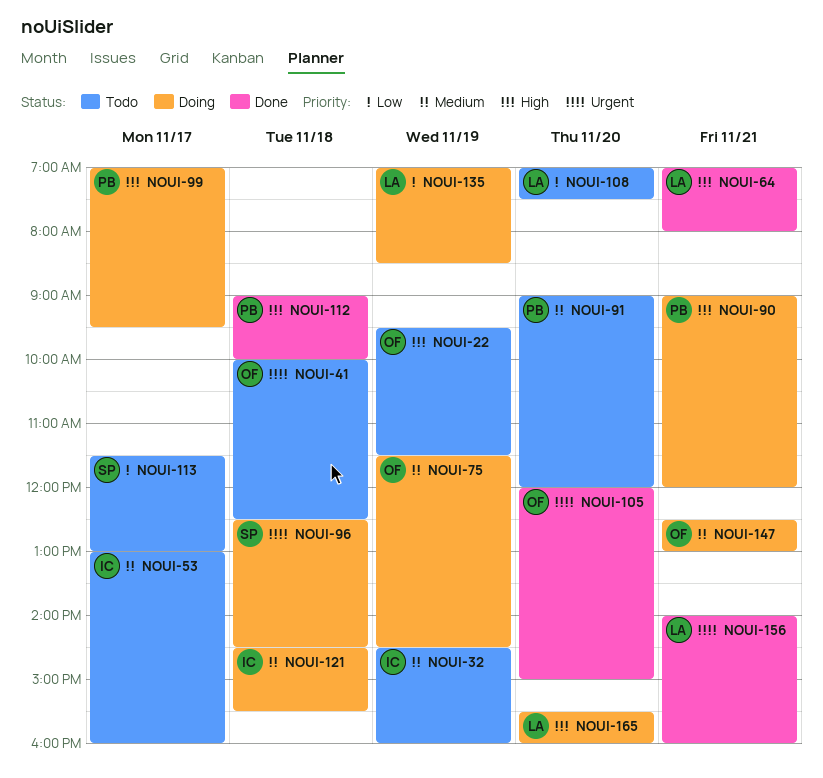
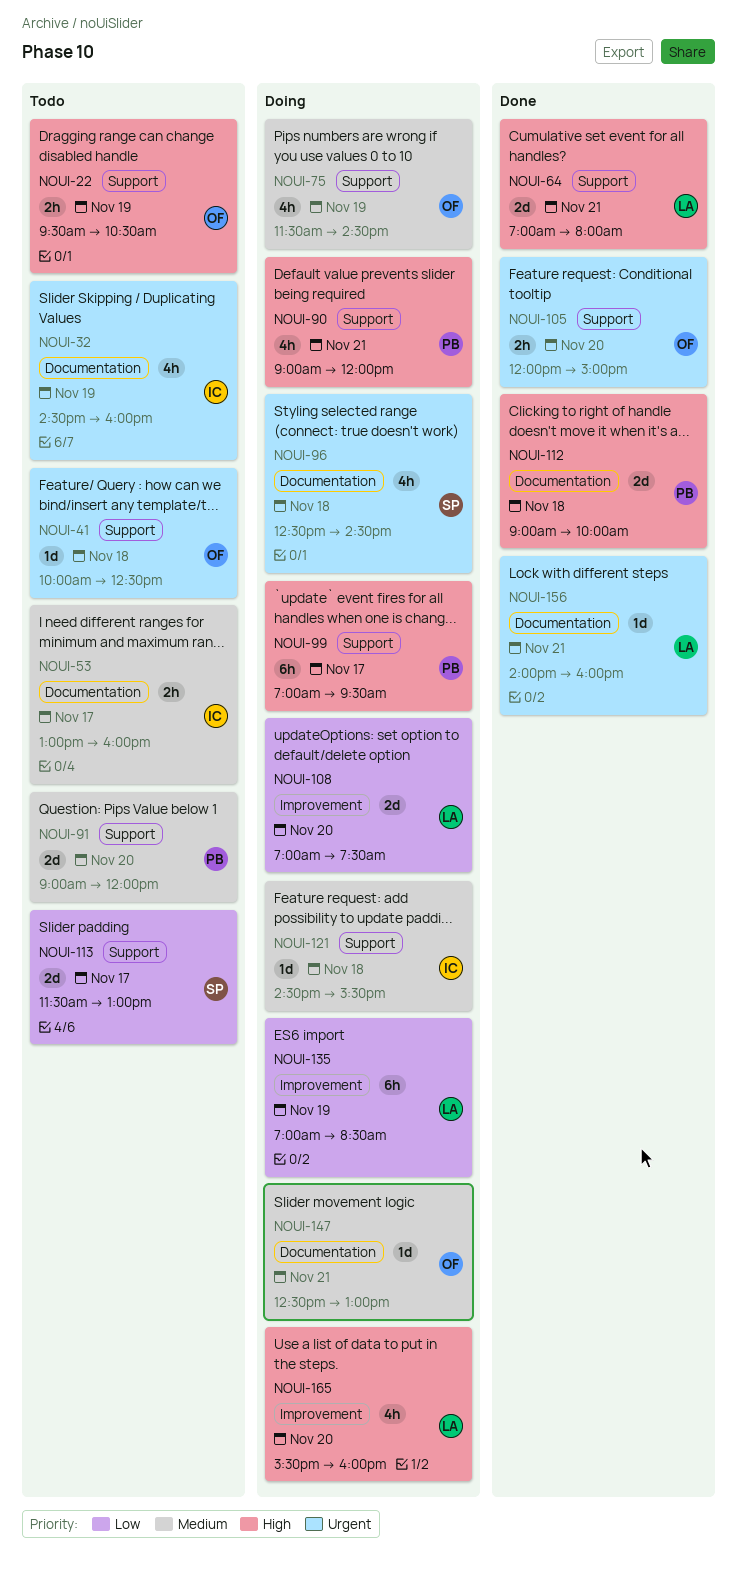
NOUI-22, ends: 11:30 -> 10:30
NOUI-32, priority: Medium -> Urgent
NOUI-108, status: Todo -> Doing

